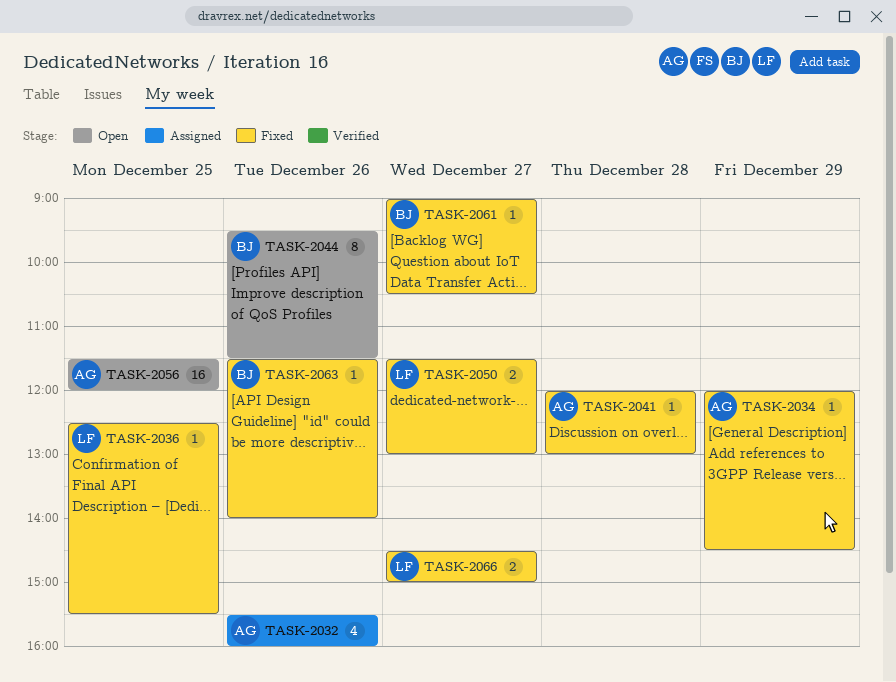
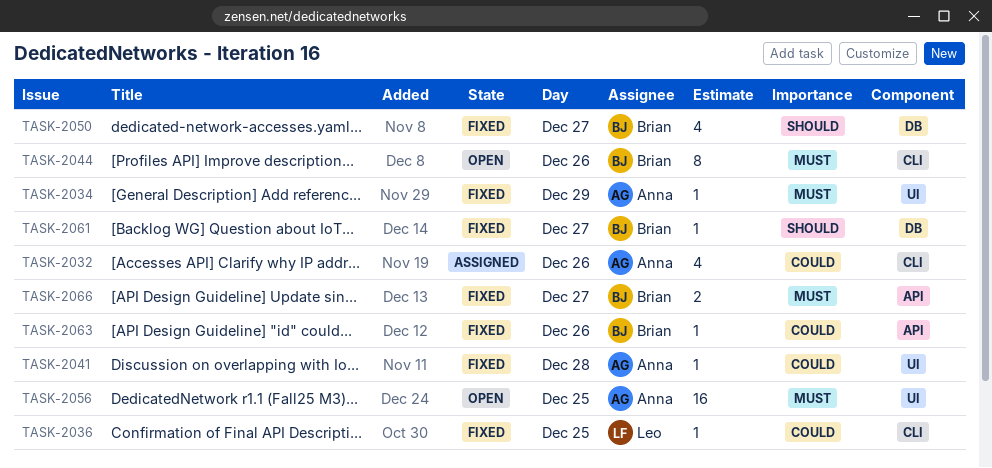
TASK-2050, owner: Leo -> Brian
TASK-2050, estimate: 2 -> 4
TASK-2066, owner: Leo -> Brian

